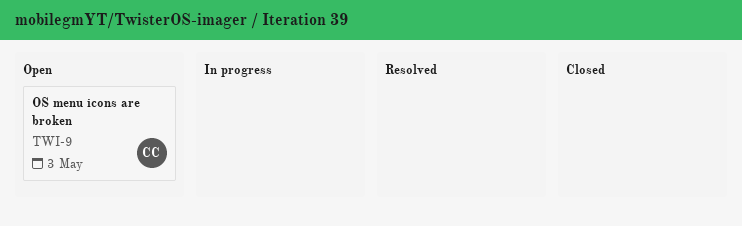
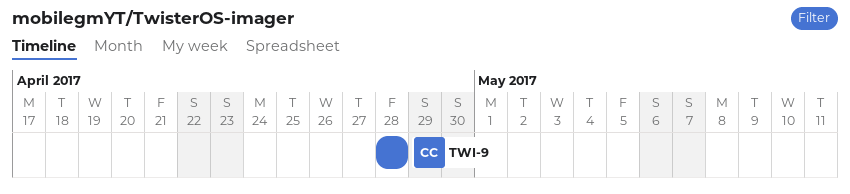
TWI-9, due: May 3 -> Apr 28

